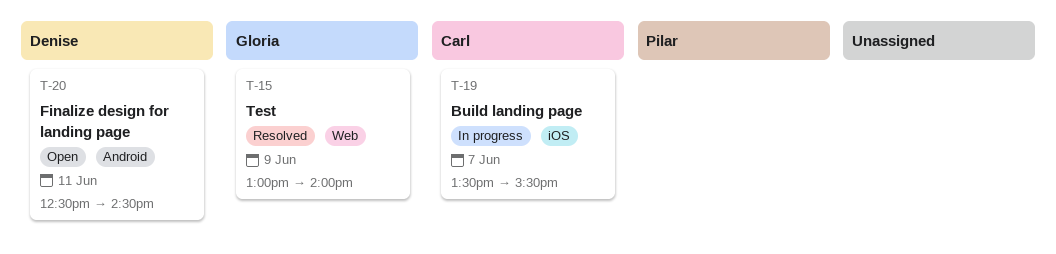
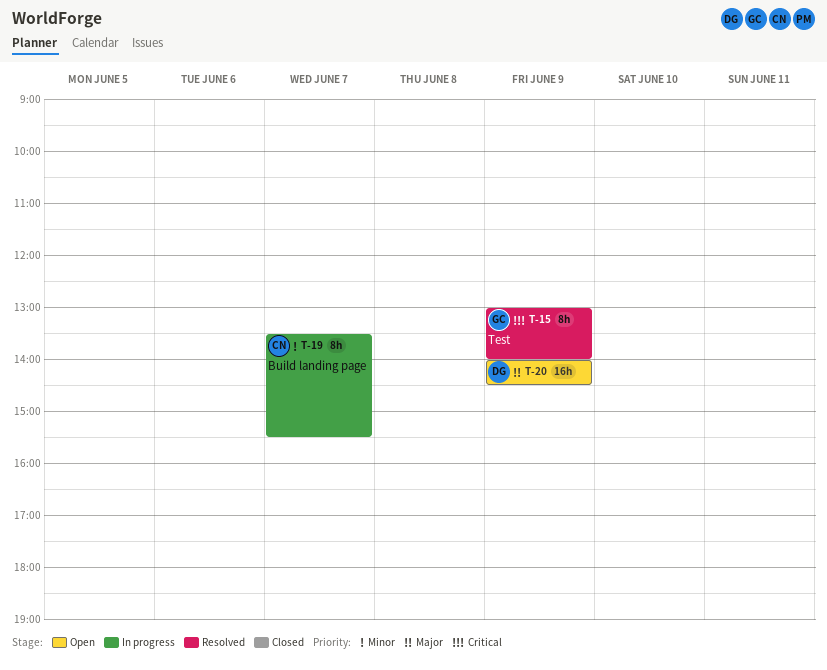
T-20, day: Jun 11 -> Jun 9
T-20, begins: 12:30 -> 14:00

